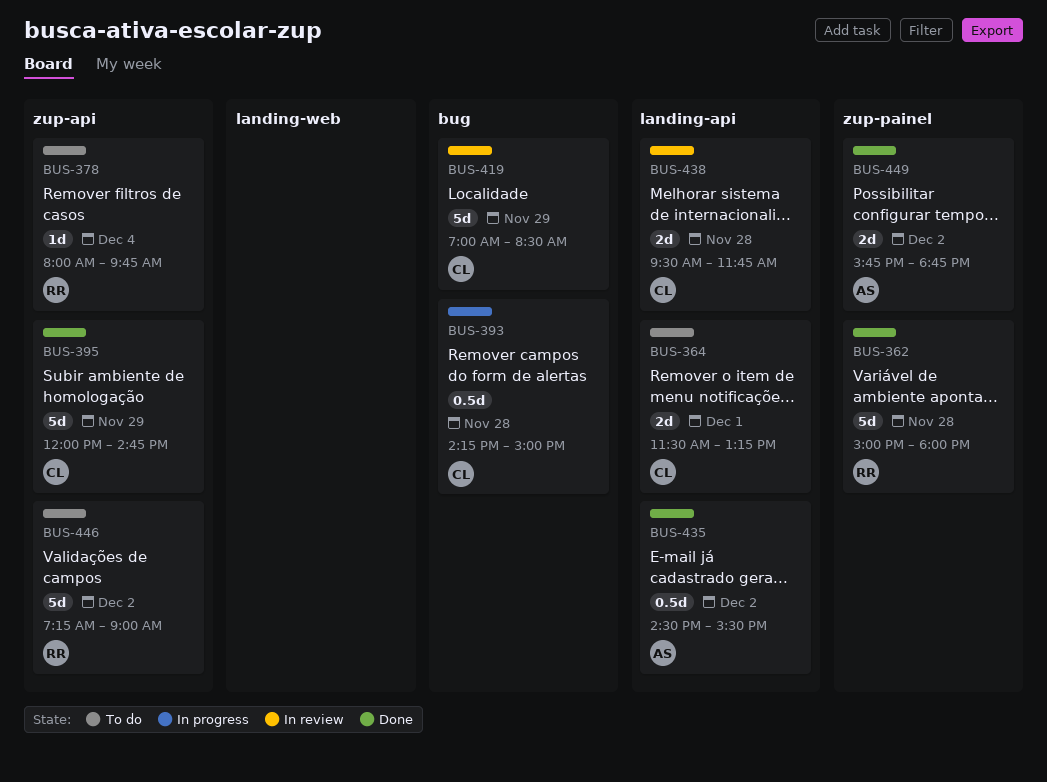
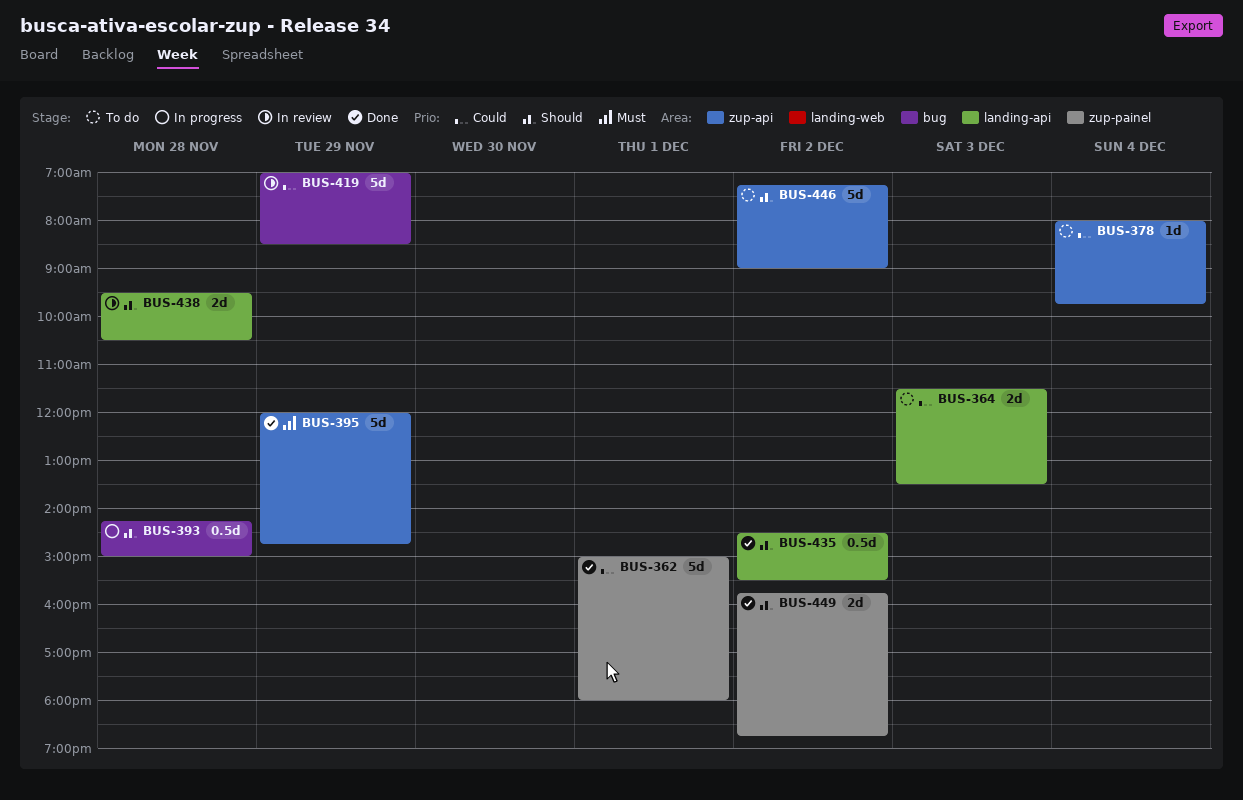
BUS-362, day: Nov 28 -> Dec 1
BUS-364, day: Dec 1 -> Dec 3
BUS-364, ends: 13:15 -> 13:30
BUS-438, ends: 11:45 -> 10:30

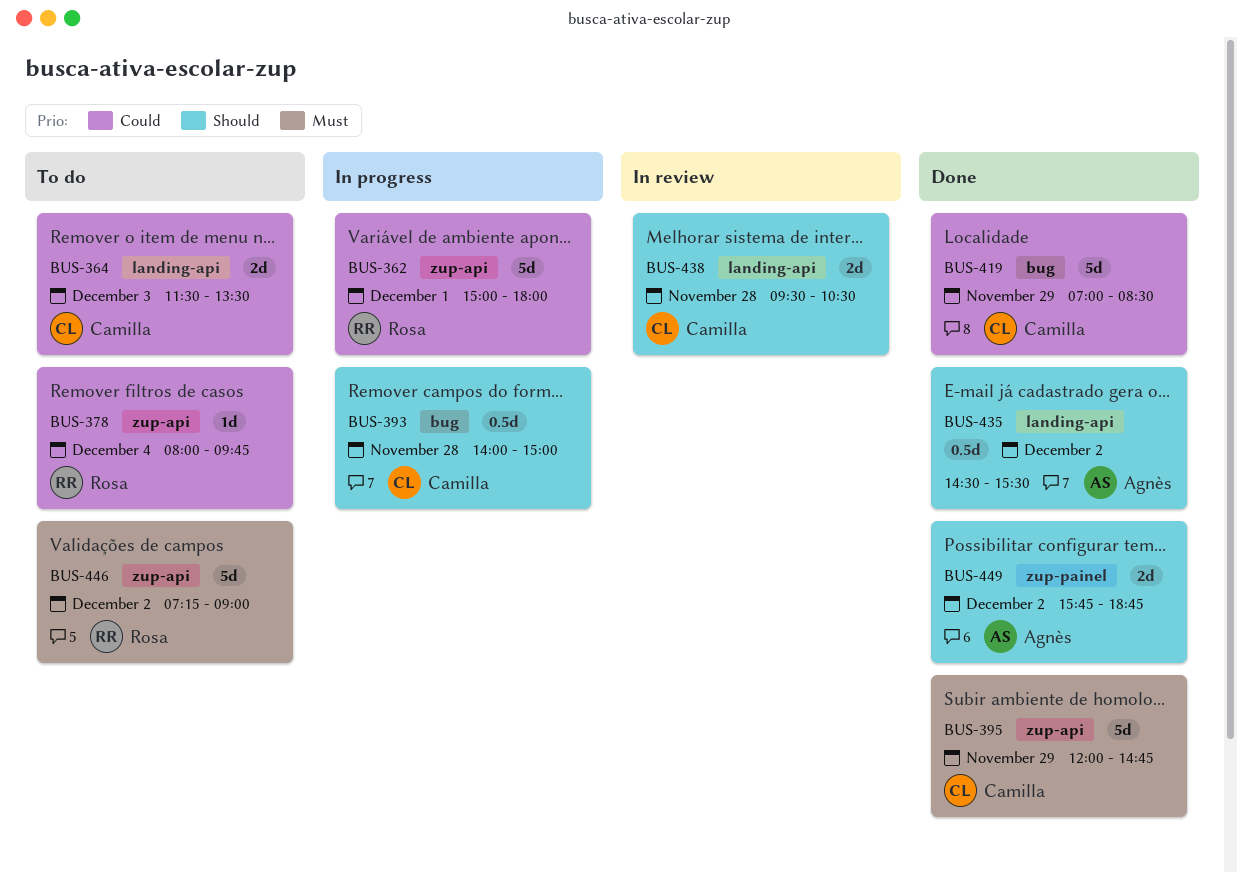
BUS-362, status: Done -> In progress
BUS-362, label: zup-painel -> zup-api
BUS-393, begins: 14:15 -> 14:00
BUS-419, status: In review -> Done
BUS-446, priority: Should -> Must

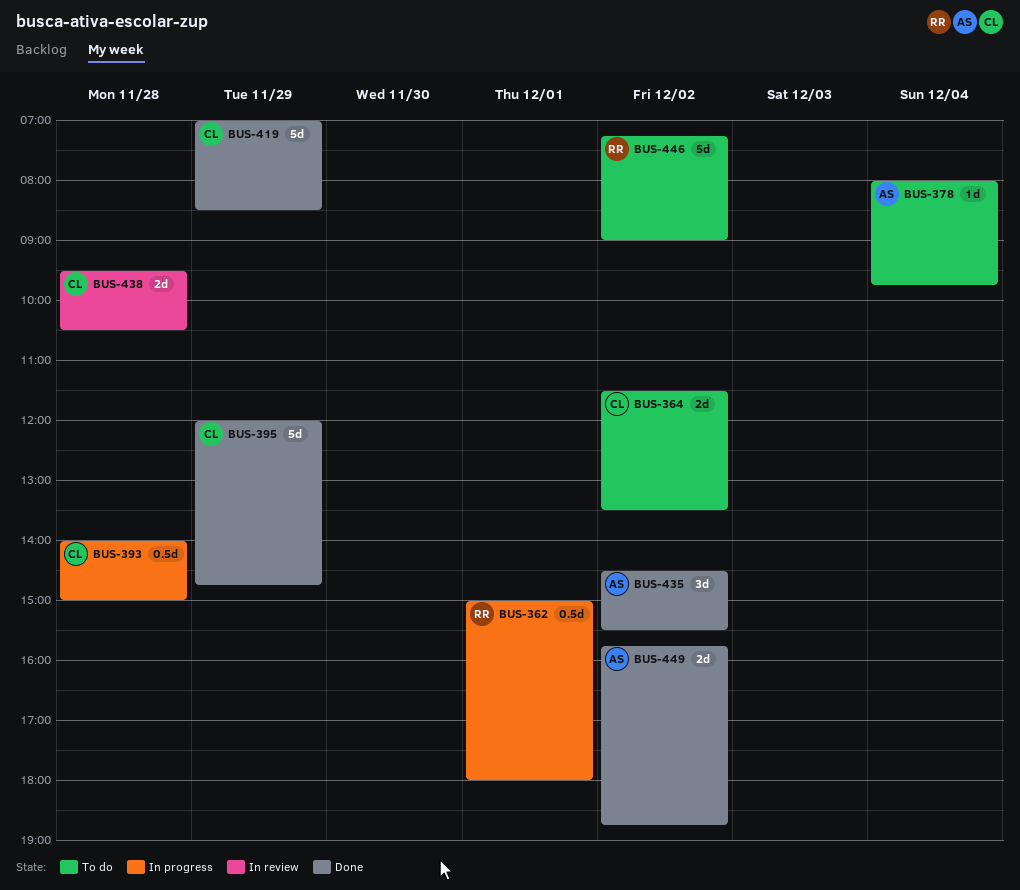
BUS-362, estimate: 5d -> 0.5d
BUS-364, day: Dec 3 -> Dec 2
BUS-378, owner: Rosa -> Agnès
BUS-435, estimate: 0.5d -> 3d

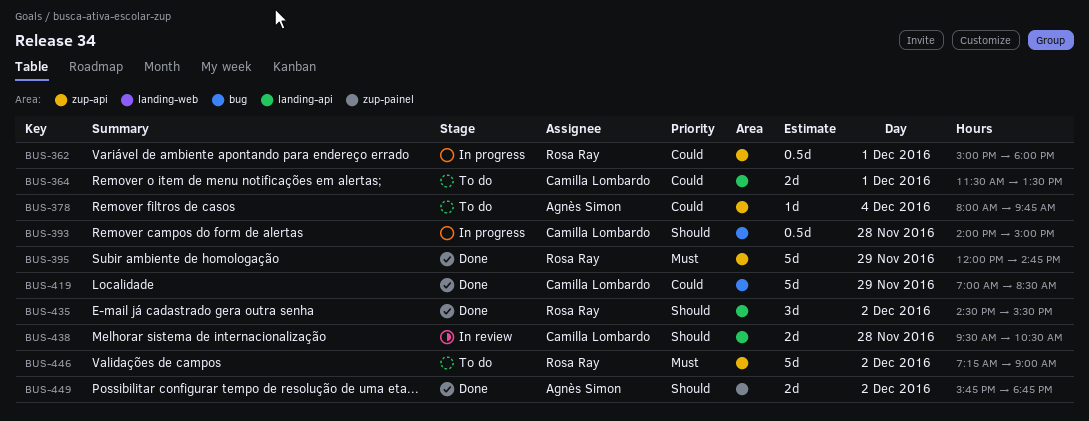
BUS-364, day: Dec 2 -> Dec 1
BUS-395, owner: Camilla Lombardo -> Rosa Ray
BUS-435, owner: Agnès Simon -> Rosa Ray

